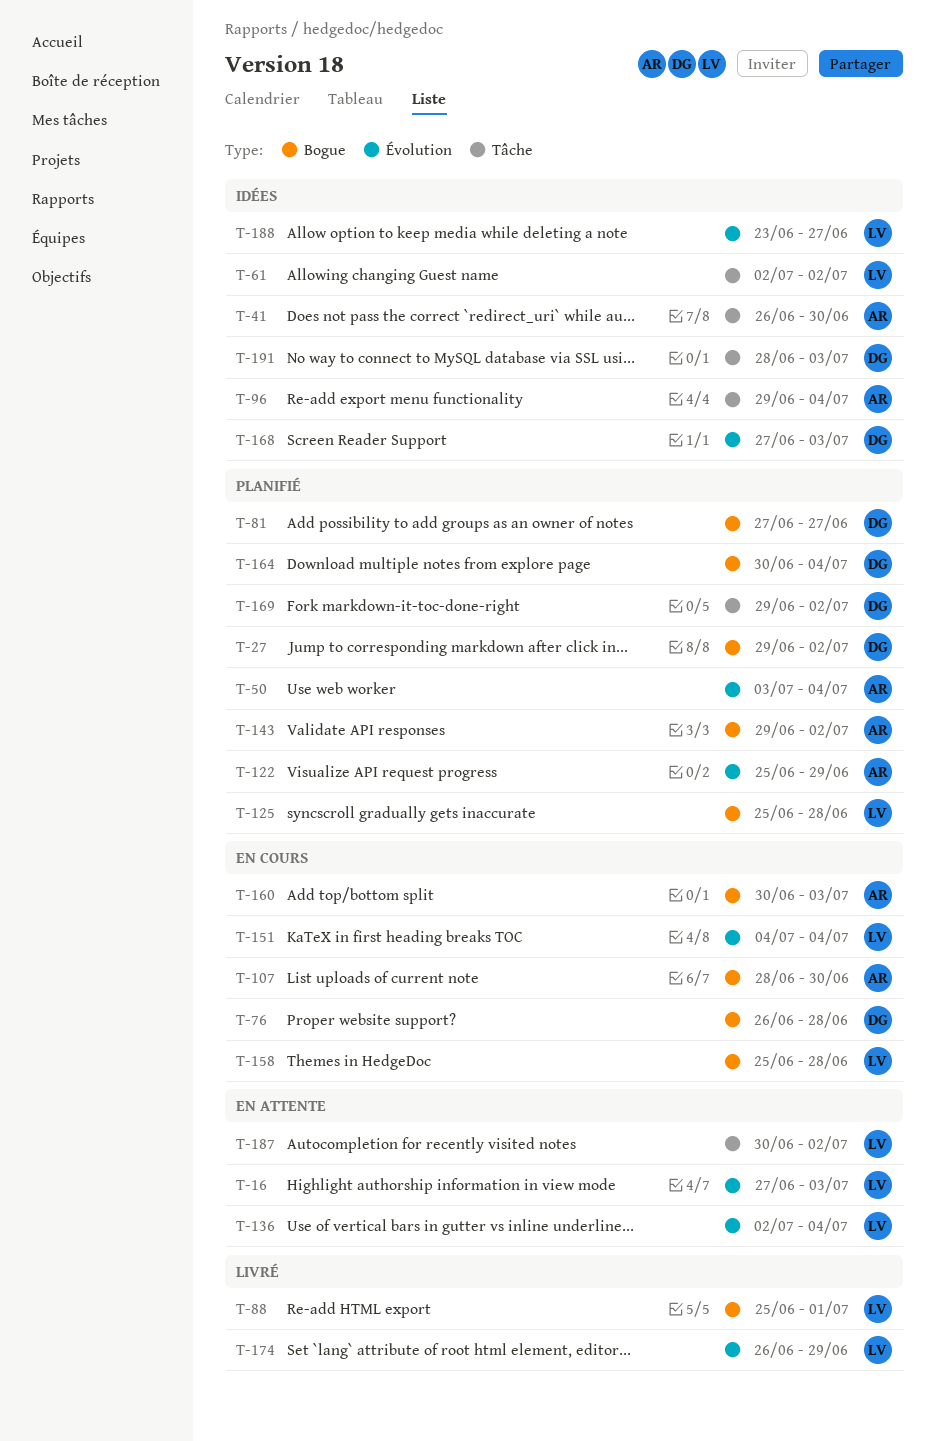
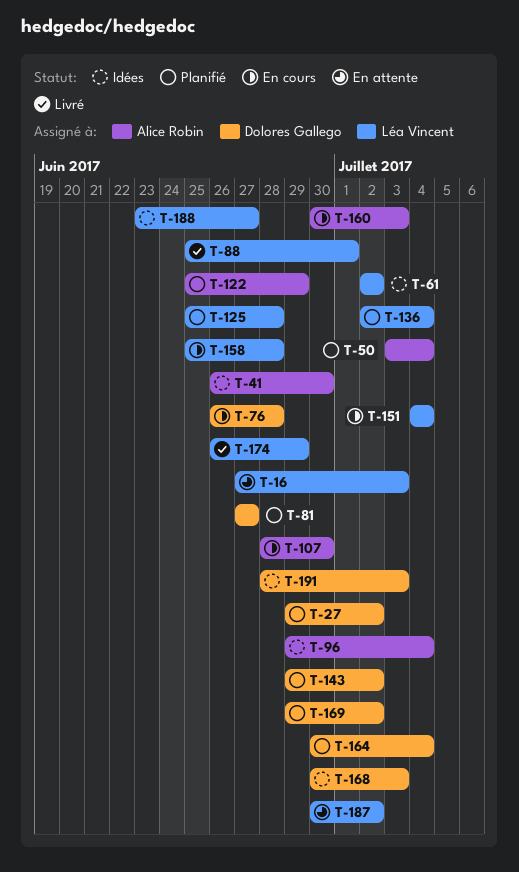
T-136, status: En attente -> Planifié
T-143, owner: Alice Robin -> Dolores Gallego
T-168, start: Jun 27 -> Jun 30

